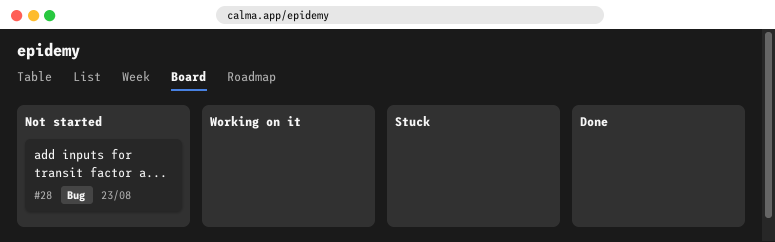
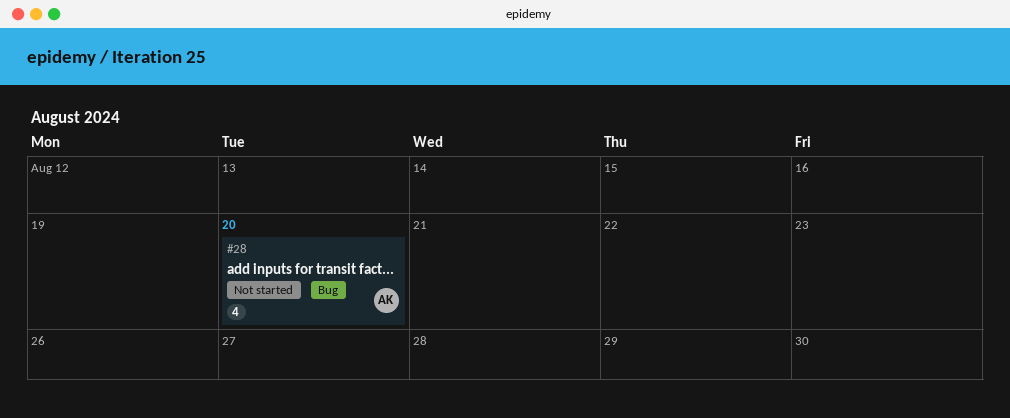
#28, due: Aug 23 -> Aug 20

